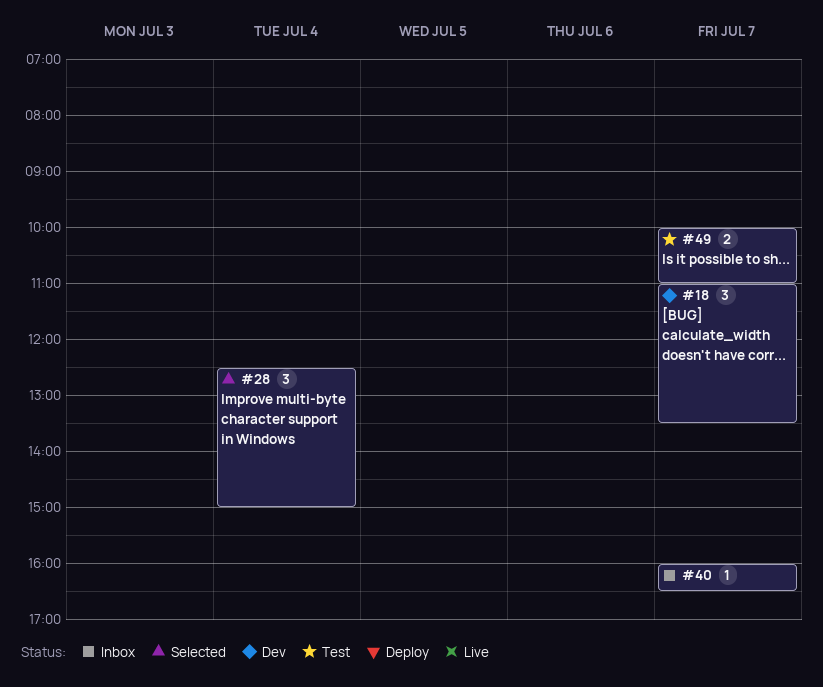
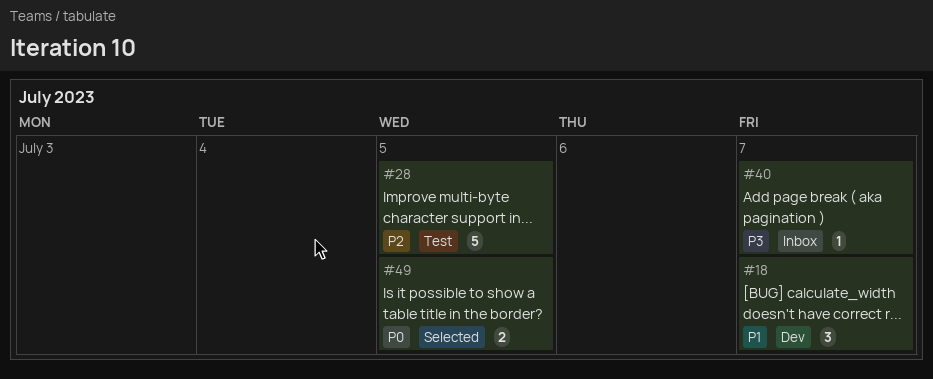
#28, status: Selected -> Test
#28, estimate: 3 -> 5
#28, day: Jul 4 -> Jul 5
#49, status: Test -> Selected
#49, day: Jul 7 -> Jul 5

